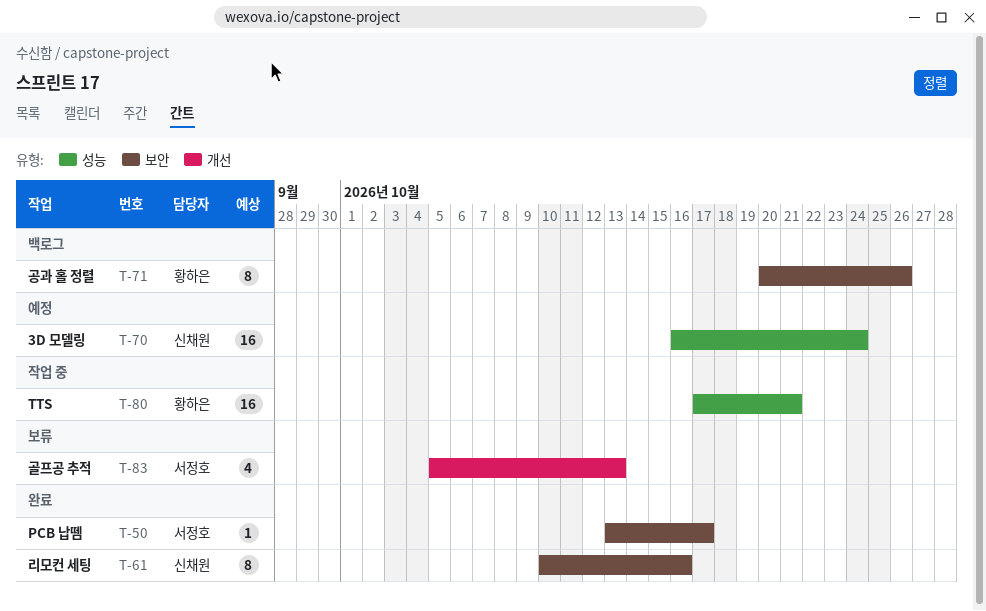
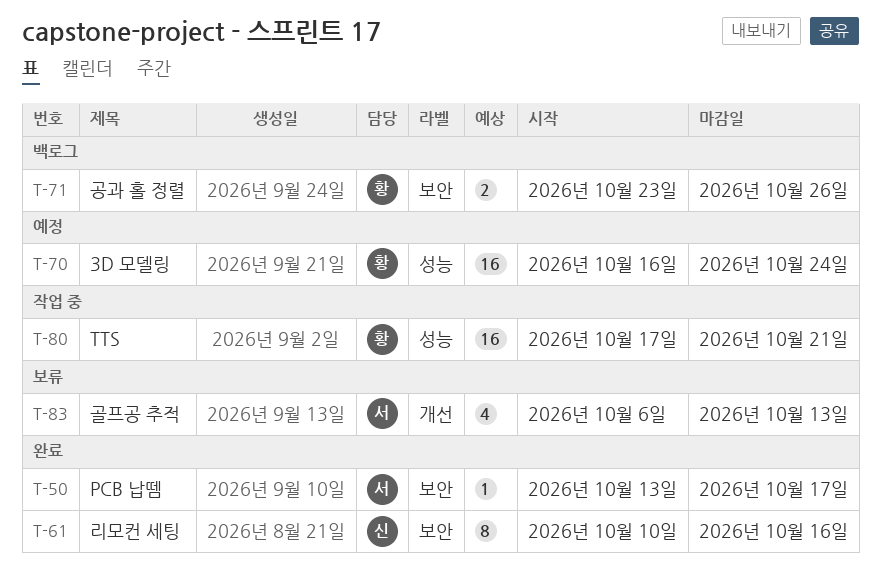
T-70, owner: 신채원 -> 황하은
T-71, estimate: 8 -> 2
T-71, start: Oct 20 -> Oct 23
T-83, start: Oct 5 -> Oct 6

